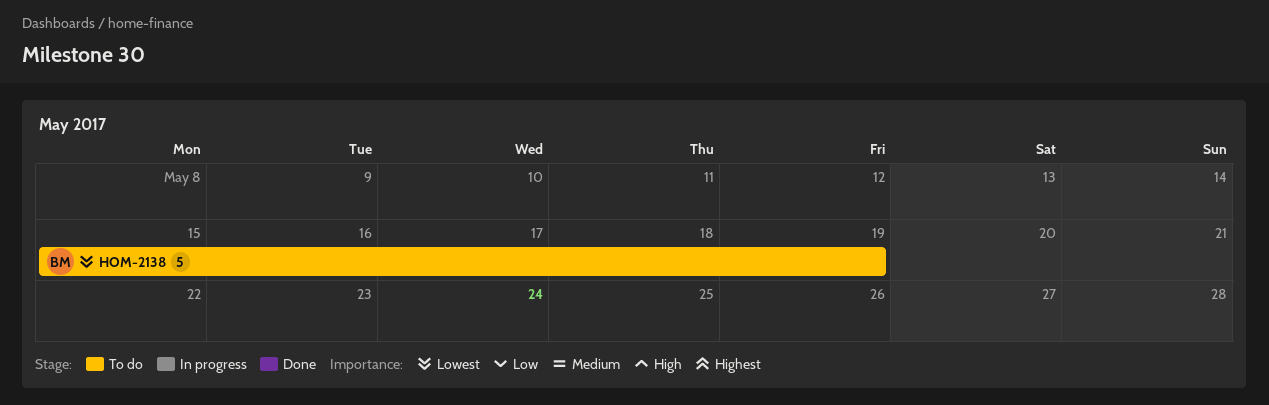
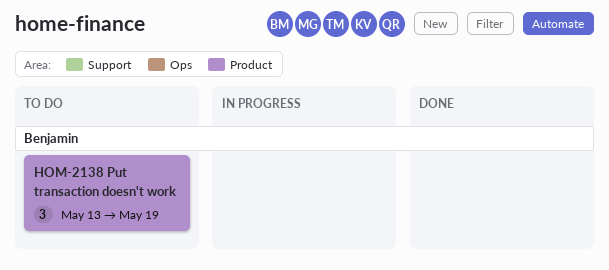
HOM-2138, estimate: 5 -> 3
HOM-2138, start: May 15 -> May 13

